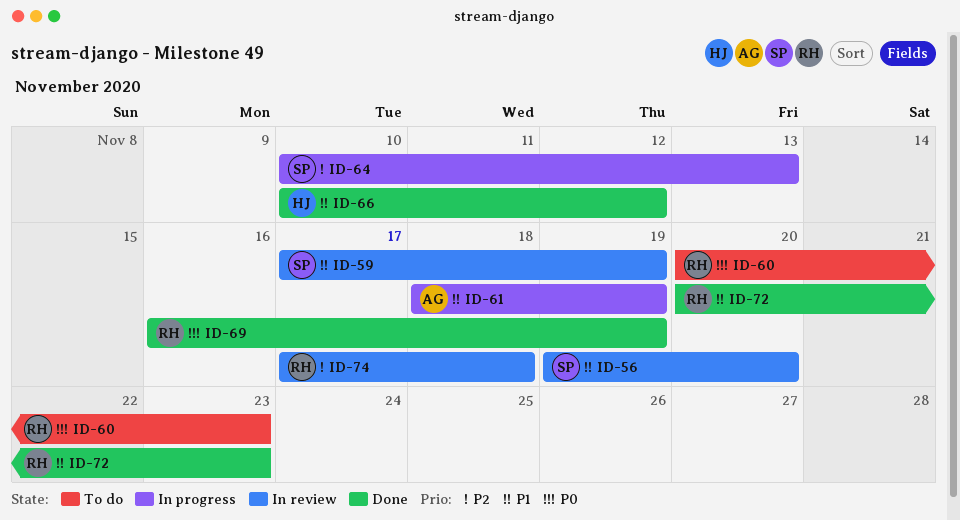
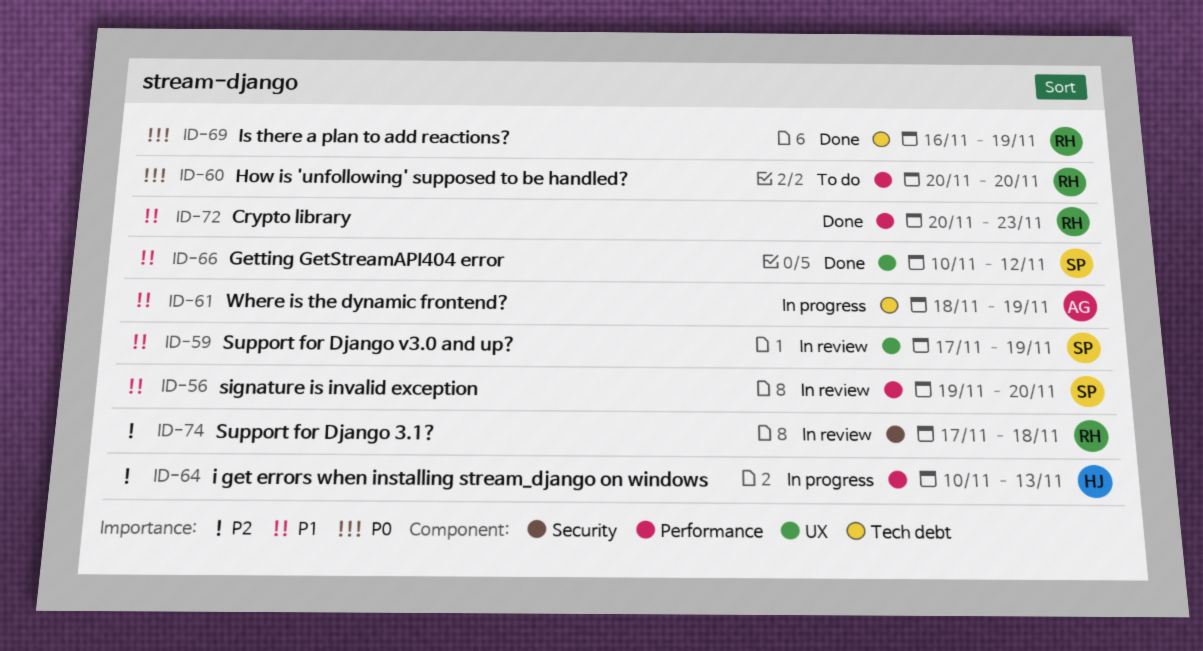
ID-60, due: Nov 23 -> Nov 20
ID-64, owner: SP -> HJ
ID-66, owner: HJ -> SP

